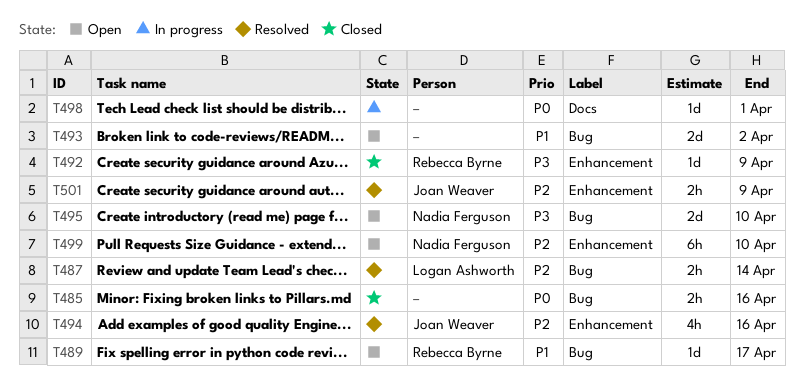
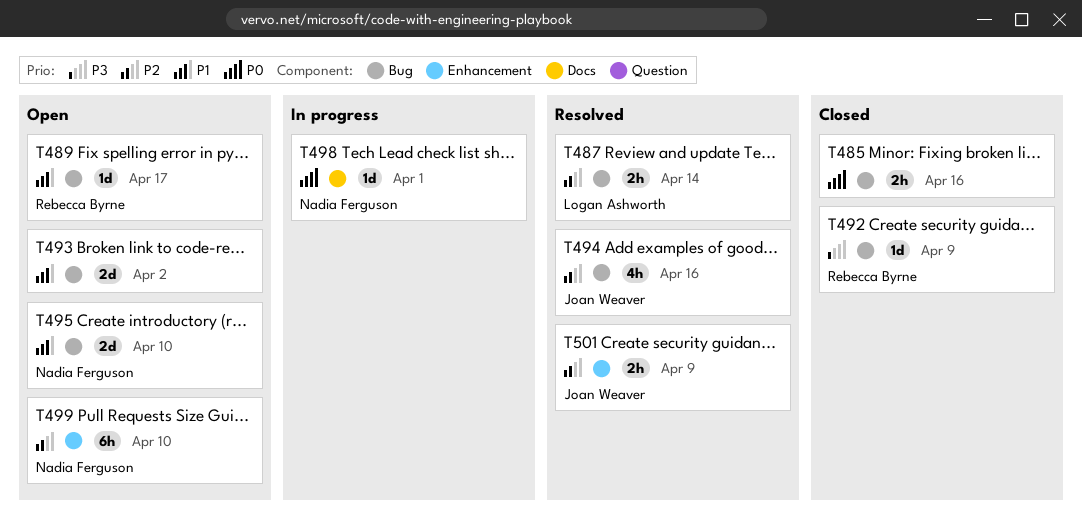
T492, label: Enhancement -> Bug
T494, label: Enhancement -> Bug
T495, priority: P3 -> P1
T498, owner: none -> Nadia Ferguson

